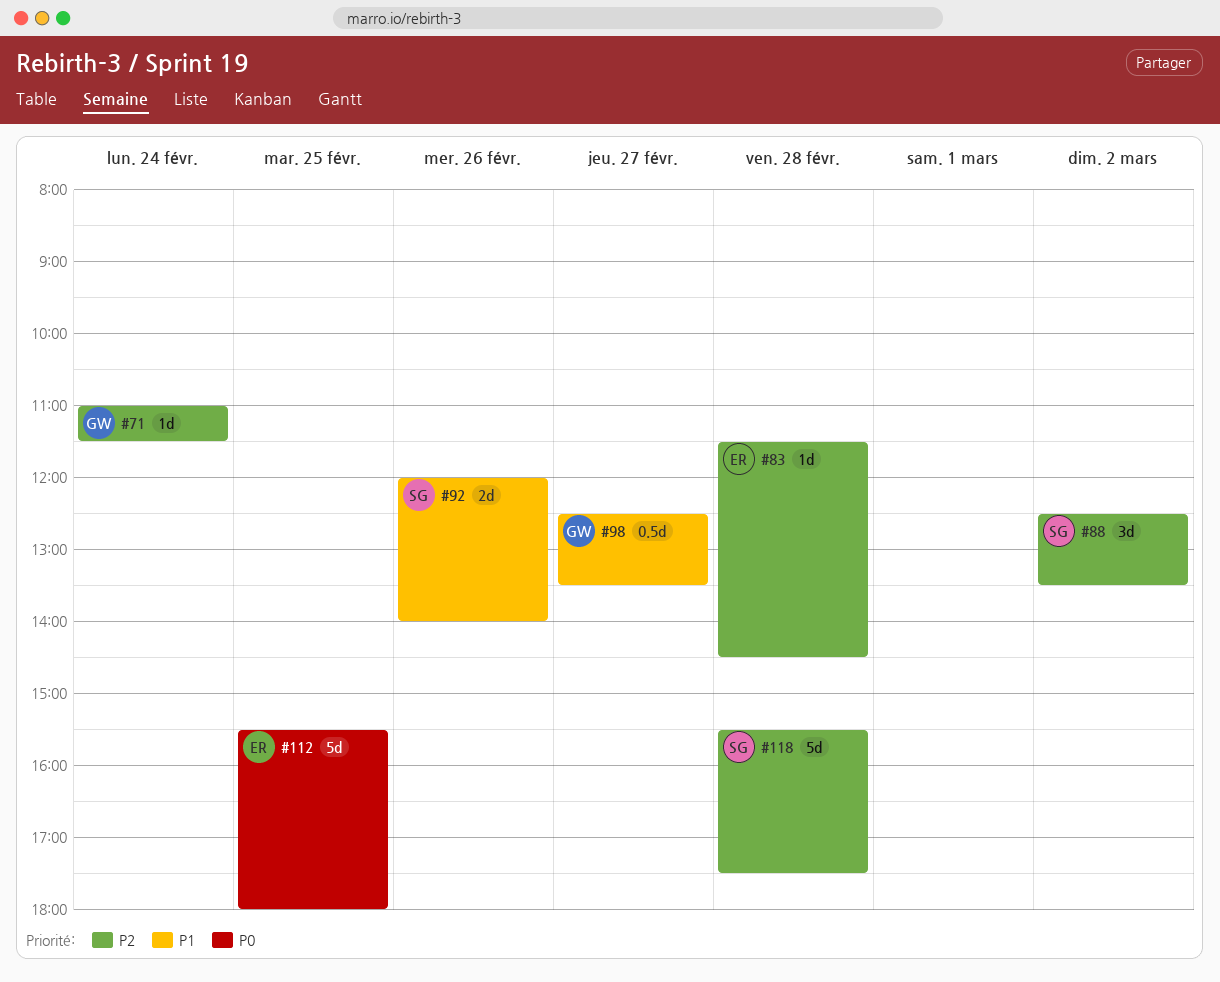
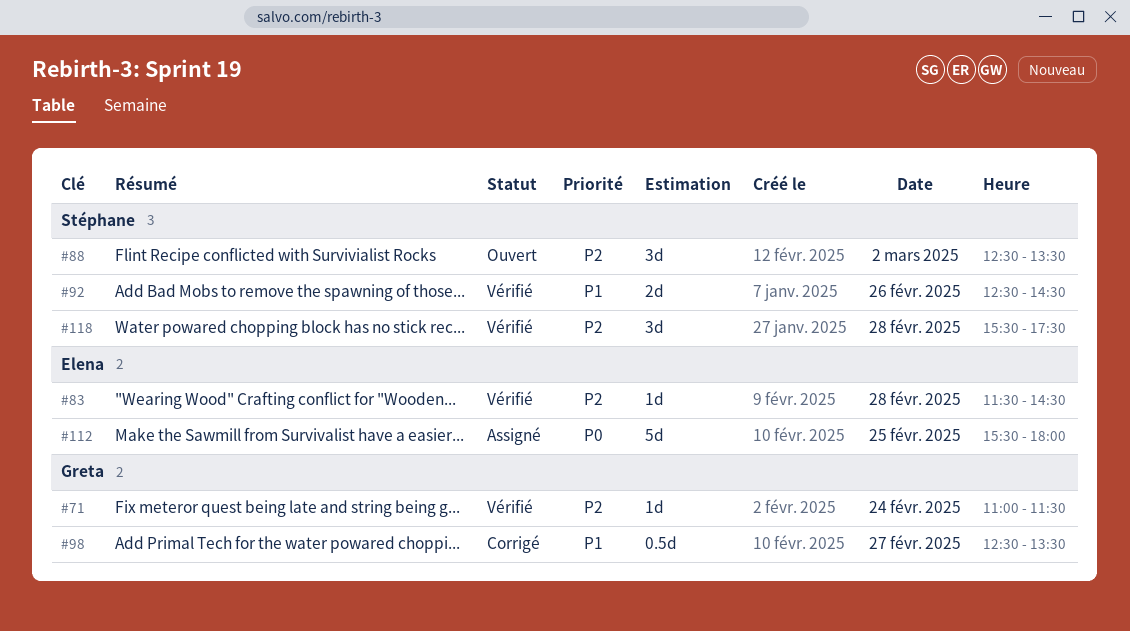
#92, begins: 12:00 -> 12:30
#92, ends: 14:00 -> 14:30
#118, estimate: 5d -> 3d

